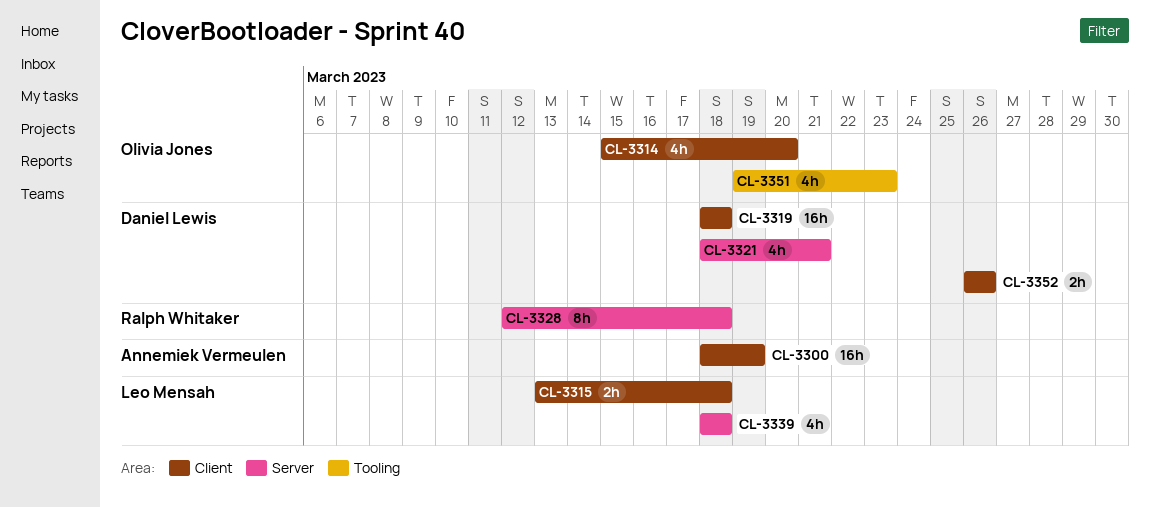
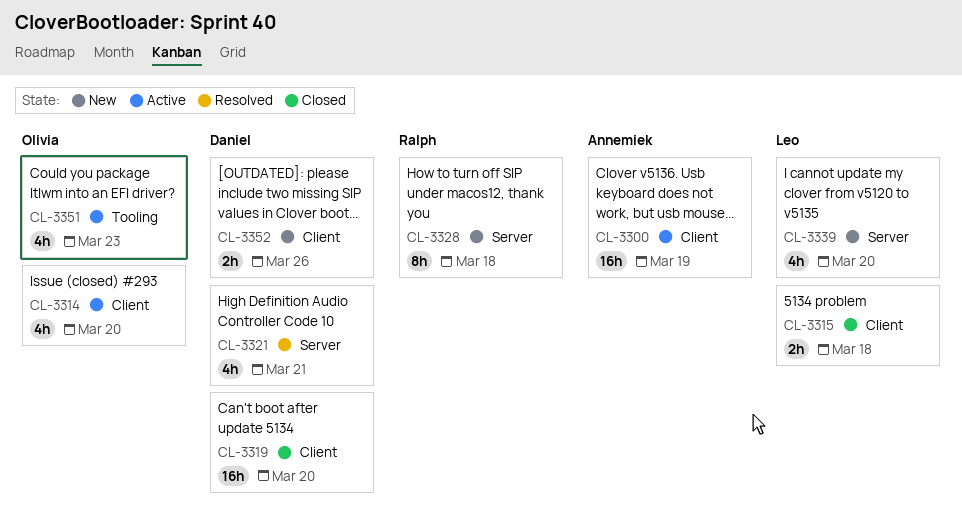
CL-3319, due: Mar 18 -> Mar 20
CL-3339, due: Mar 18 -> Mar 20

